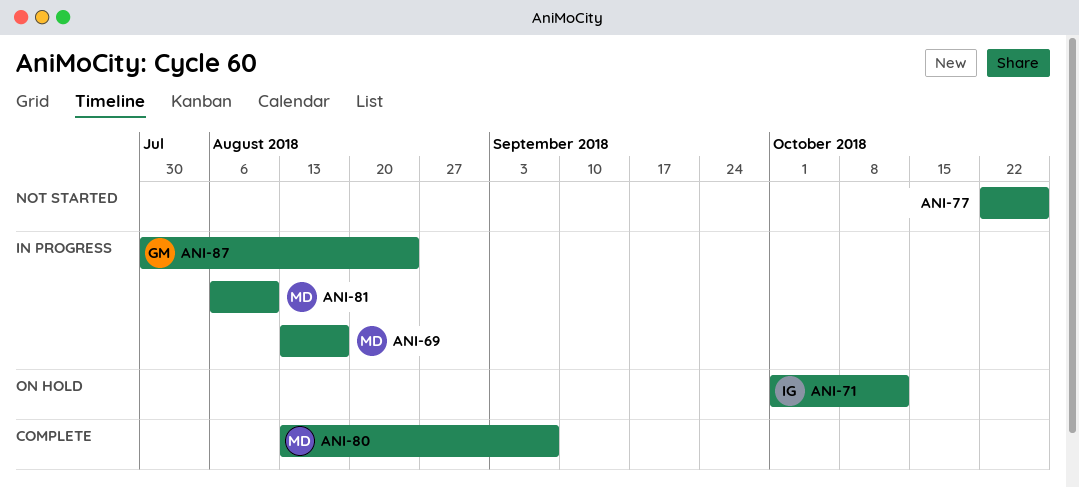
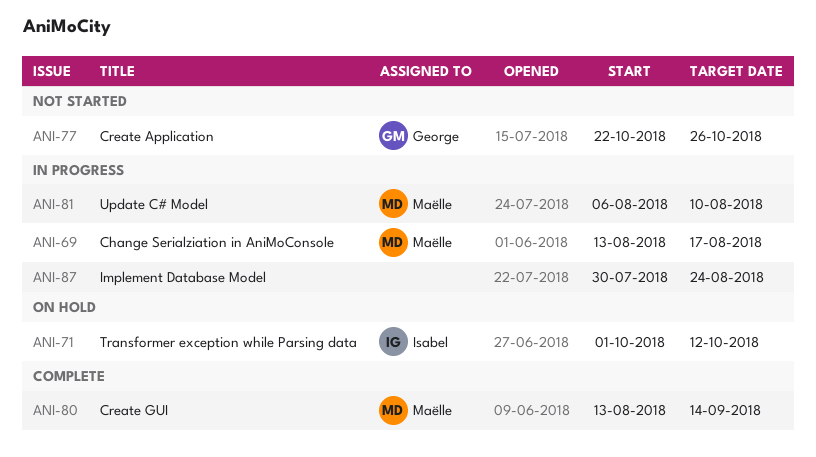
ANI-77, owner: none -> George
ANI-80, due: Sep 7 -> Sep 14
ANI-87, owner: George -> none

